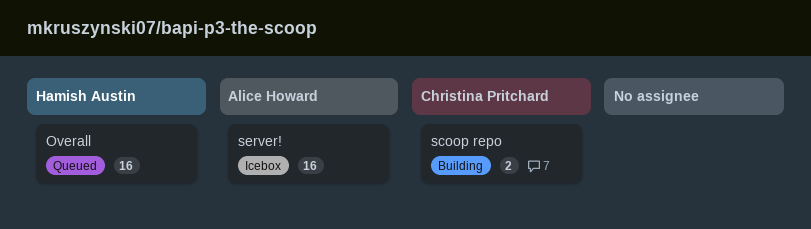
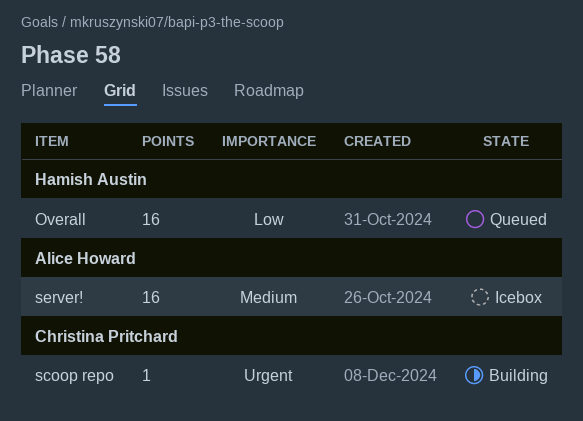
scoop repo, estimate: 2 -> 1

